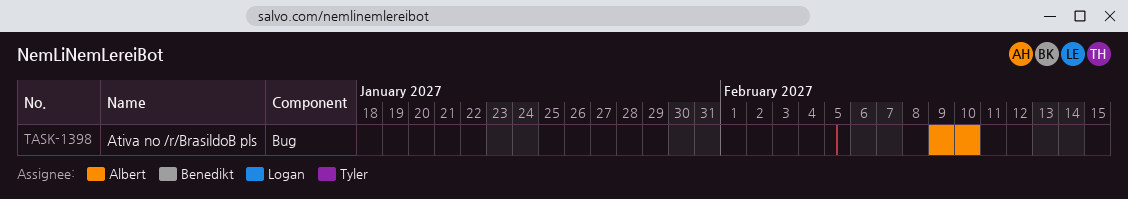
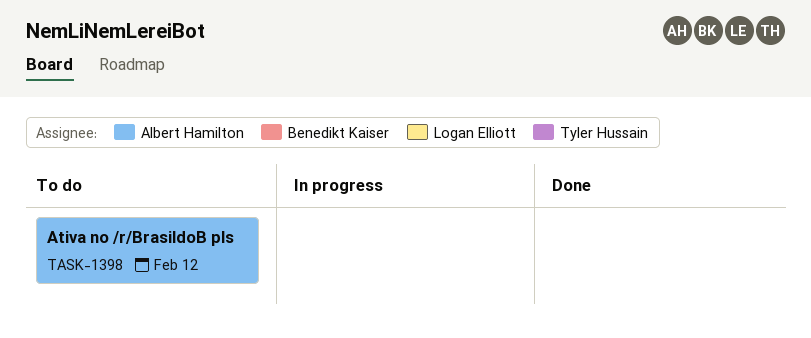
TASK-1398, due: Feb 10 -> Feb 12

